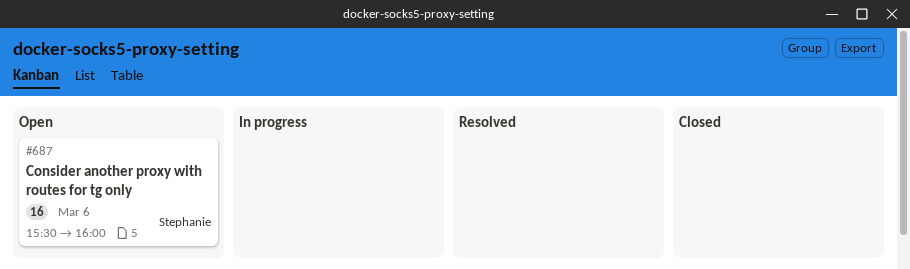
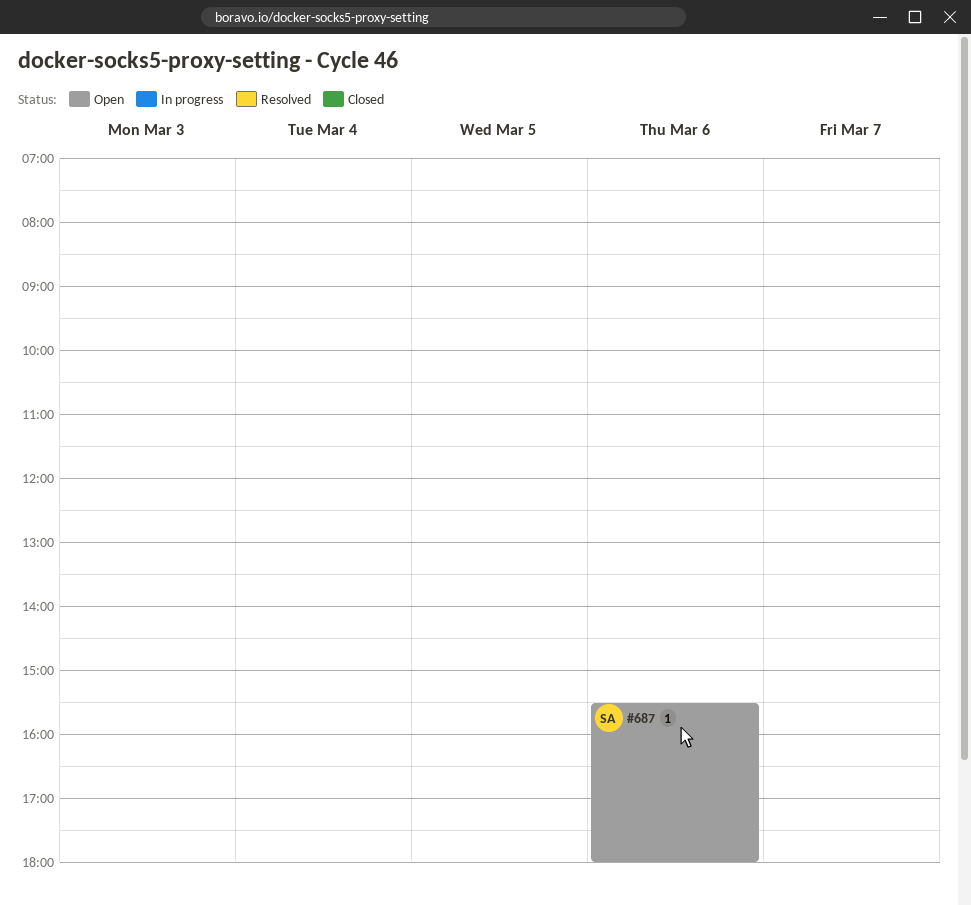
#687, estimate: 16 -> 1
#687, ends: 16:00 -> 18:00

